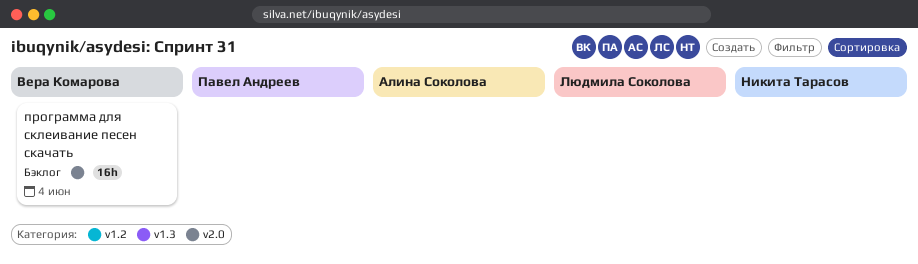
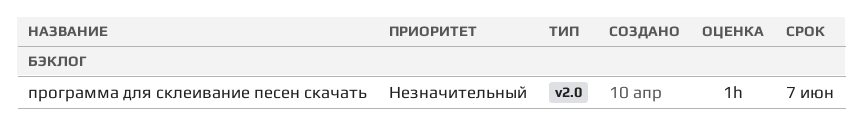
программа для склеивание песен скачать, estimate: 16h -> 1h
программа для склеивание песен скачать, due: Jun 4 -> Jun 7

